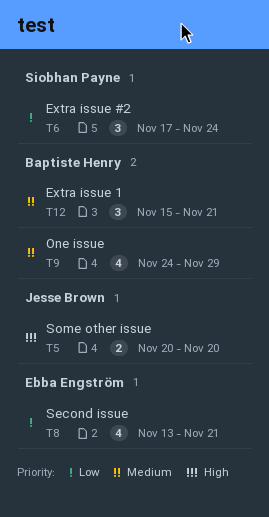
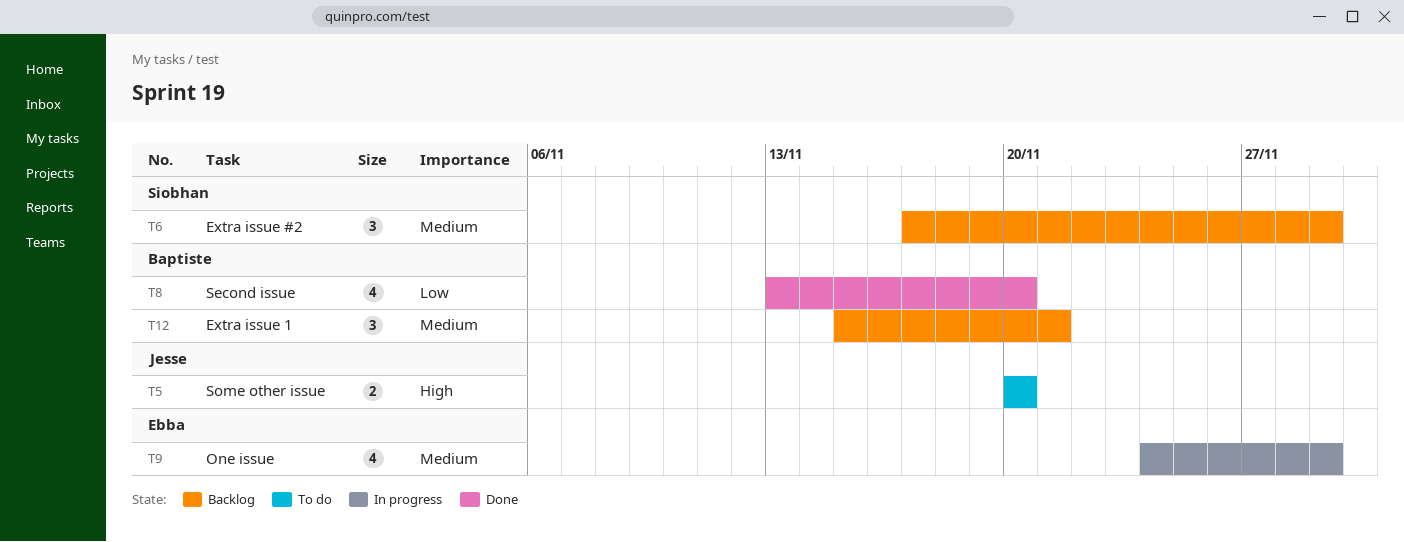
T6, priority: Low -> Medium
T6, due: Nov 24 -> Nov 29
T8, owner: Ebba Engström -> Baptiste Henry
T8, due: Nov 21 -> Nov 20
T9, owner: Baptiste Henry -> Ebba Engström

